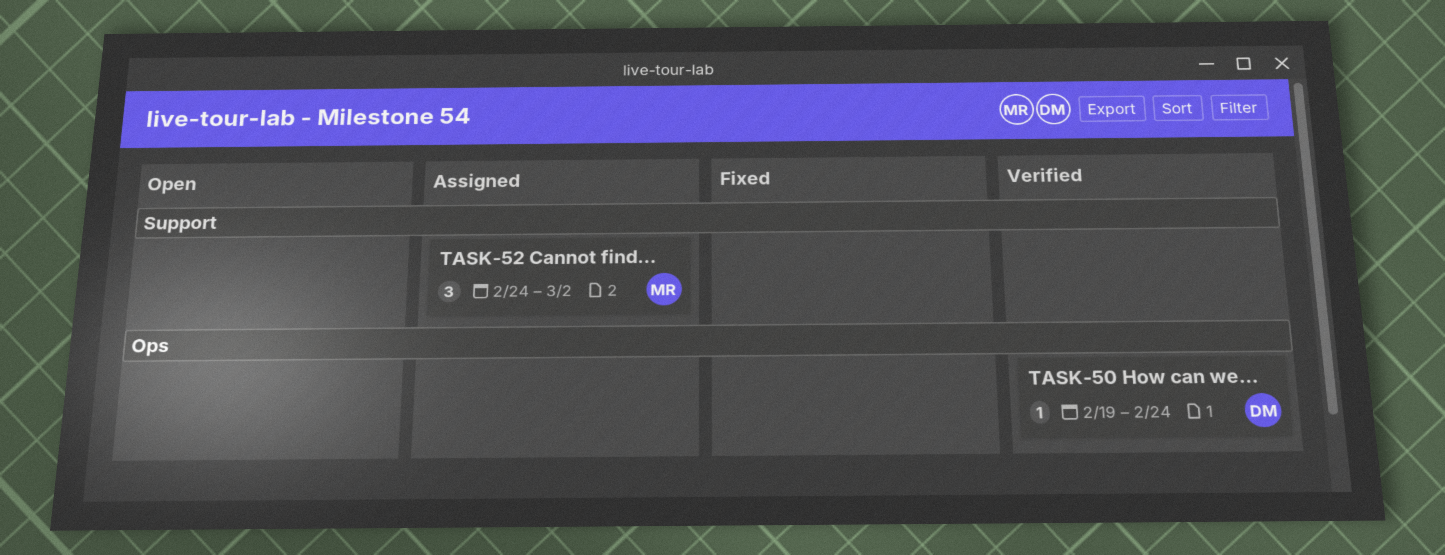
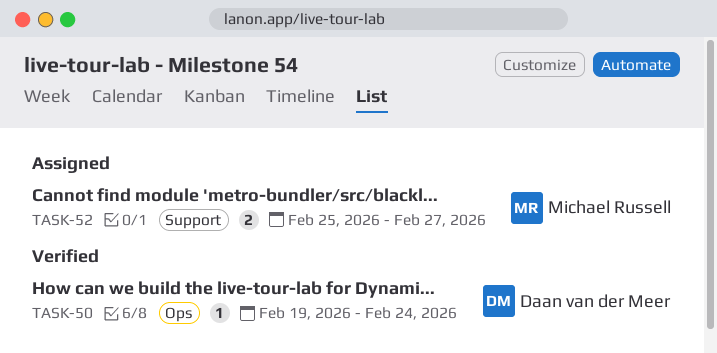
TASK-52, estimate: 3 -> 2
TASK-52, start: Feb 24 -> Feb 25
TASK-52, due: Mar 2 -> Feb 27

